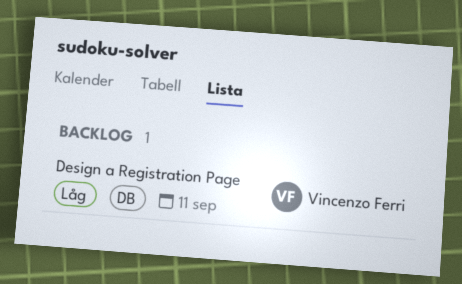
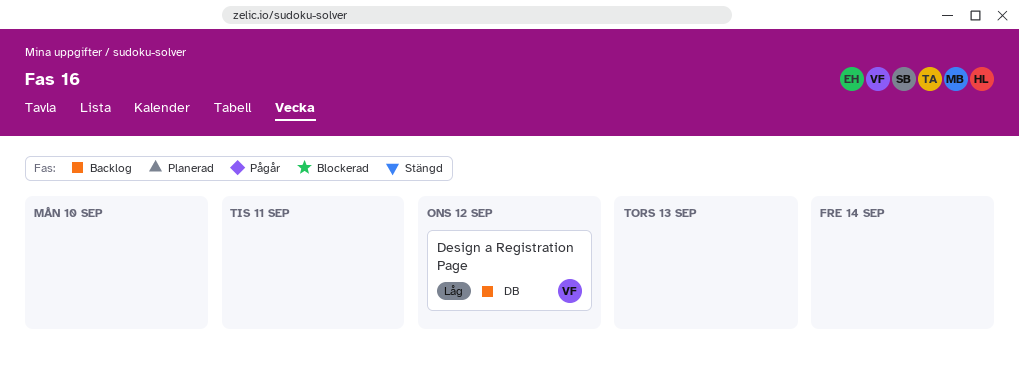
Design a Registration Page, due: Sep 11 -> Sep 12

